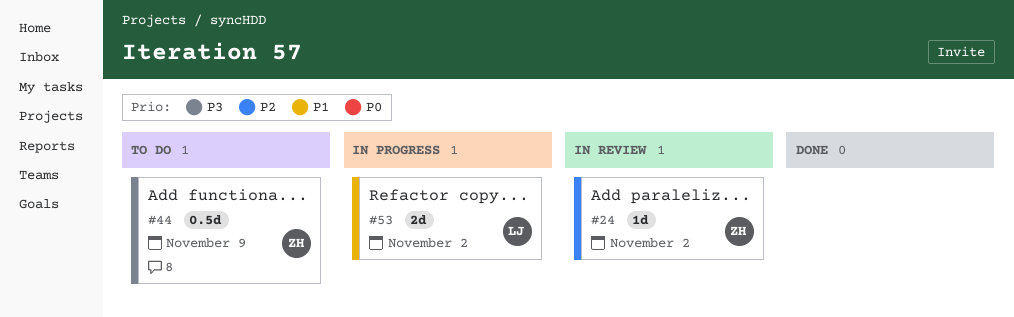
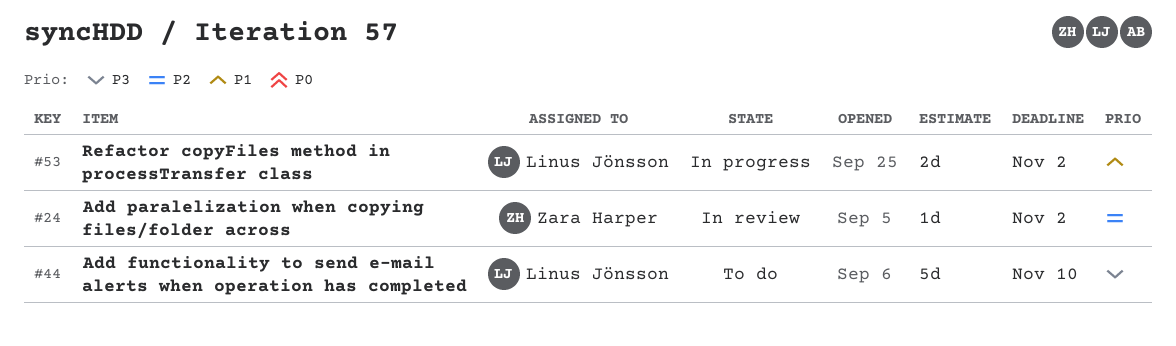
#44, owner: Zara Harper -> Linus Jönsson
#44, estimate: 0.5d -> 5d
#44, due: Nov 9 -> Nov 10

